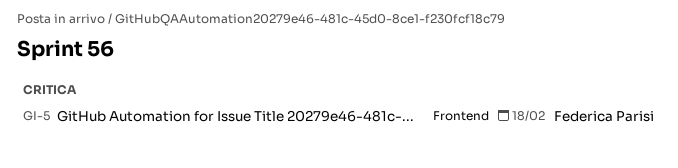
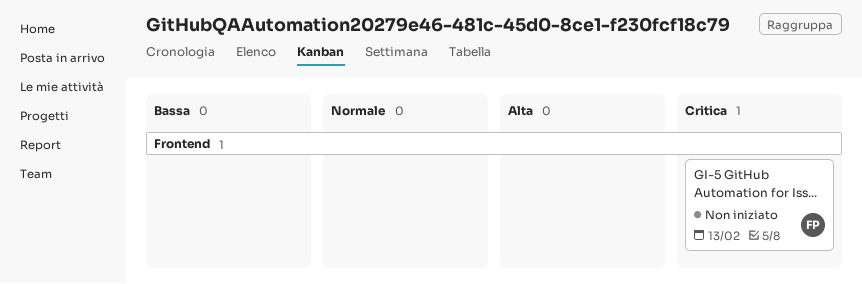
GI-5, due: Feb 18 -> Feb 13

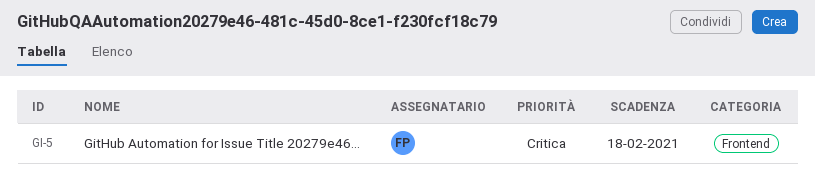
GI-5, due: Feb 13 -> Feb 18

